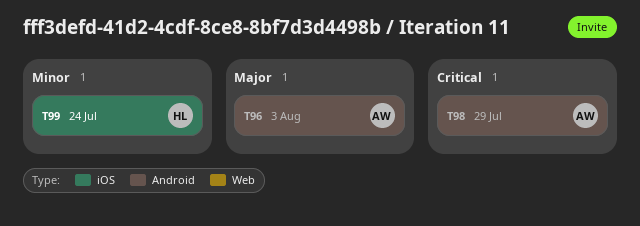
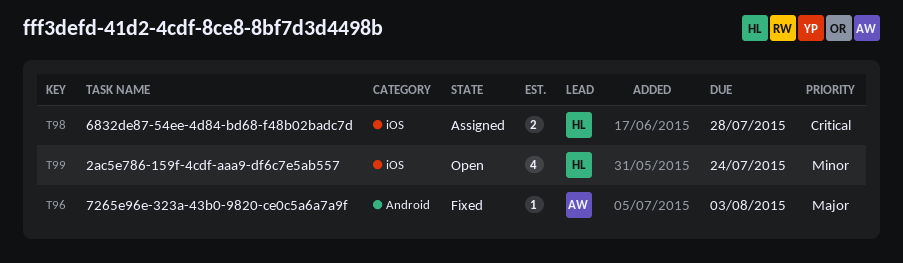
T98, owner: AW -> HL
T98, label: Android -> iOS
T98, due: Jul 29 -> Jul 28

